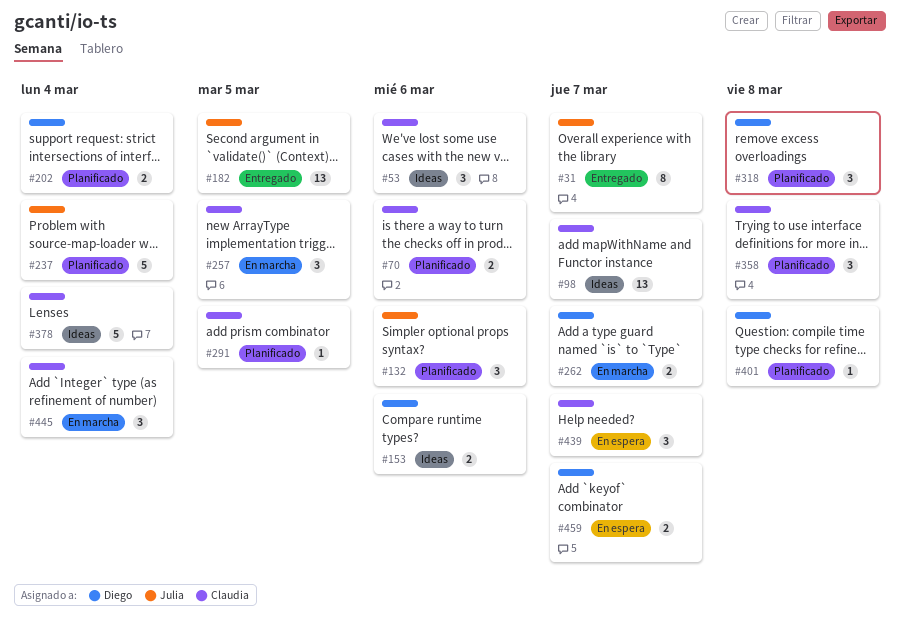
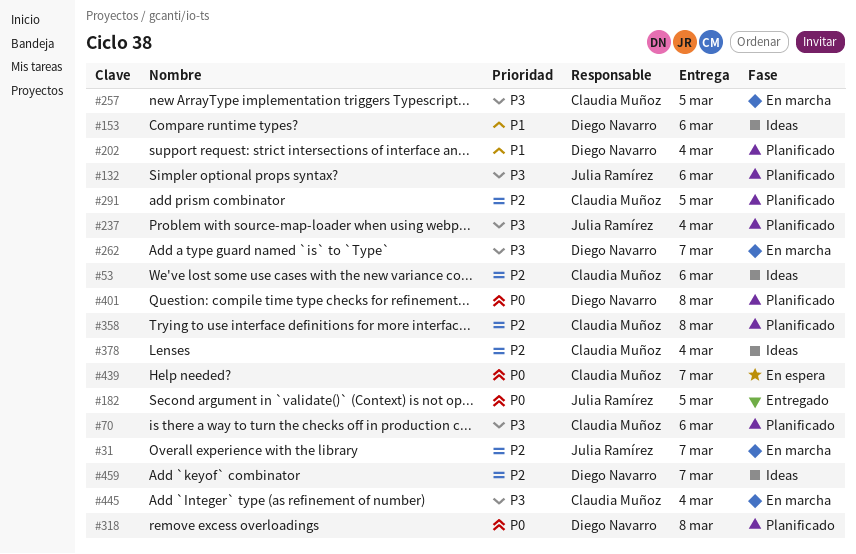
#31, status: Entregado -> En marcha
#98: present -> none
#459, status: En espera -> Ideas

